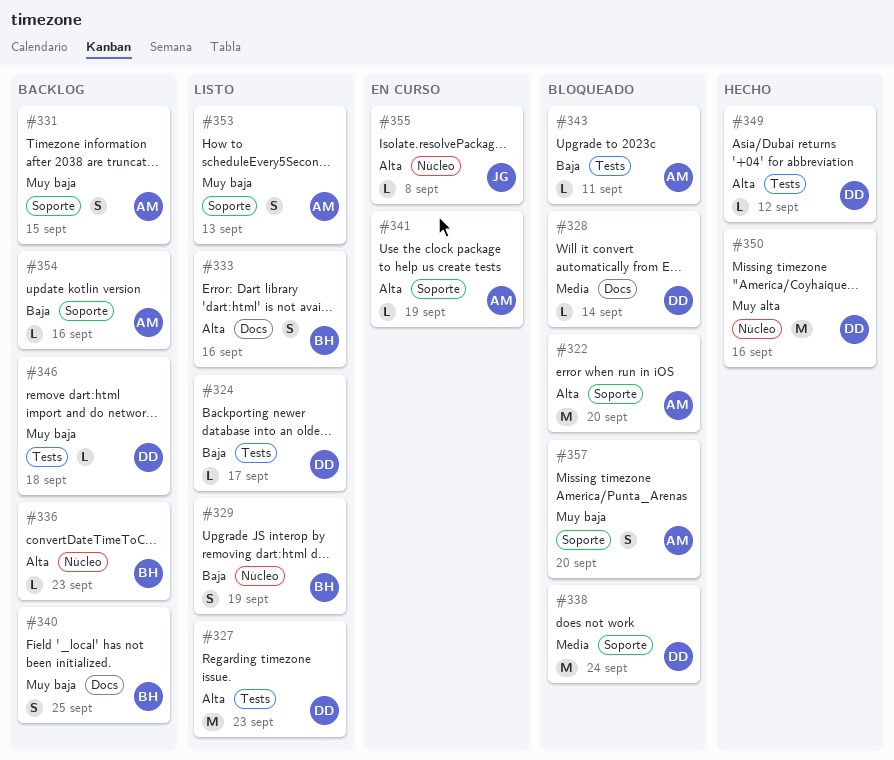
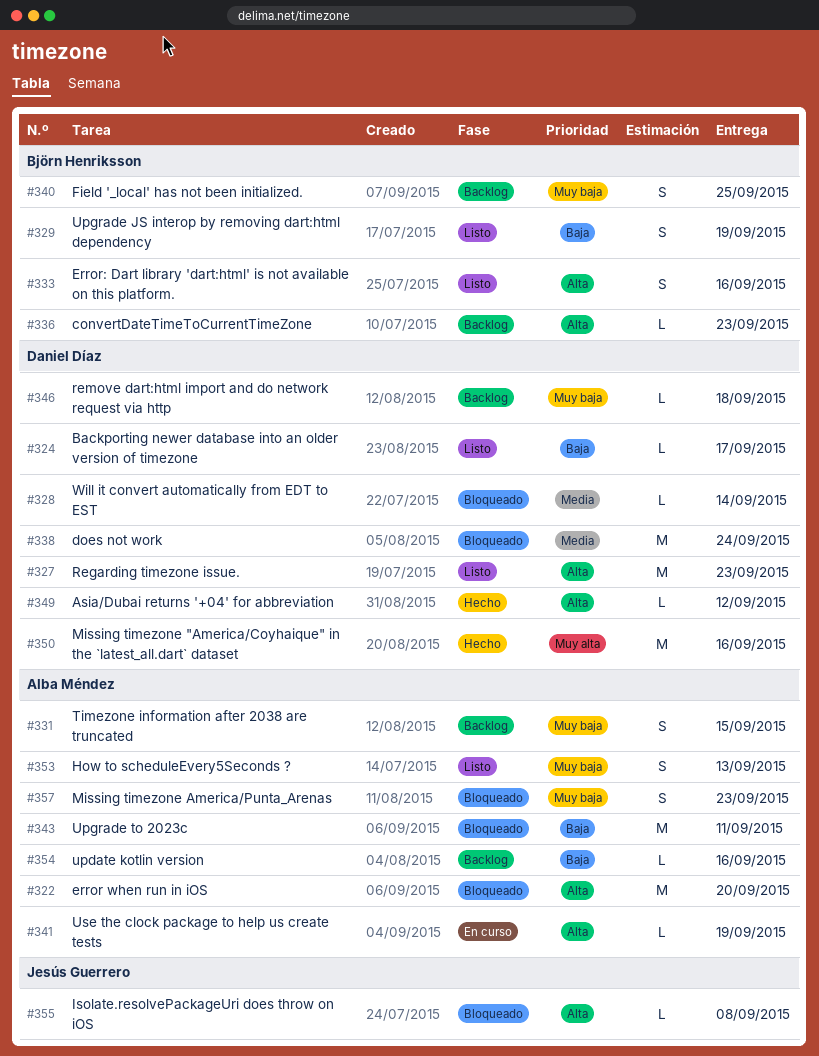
#343, estimate: L -> M
#355, status: En curso -> Bloqueado
#357, due: Sep 20 -> Sep 23

